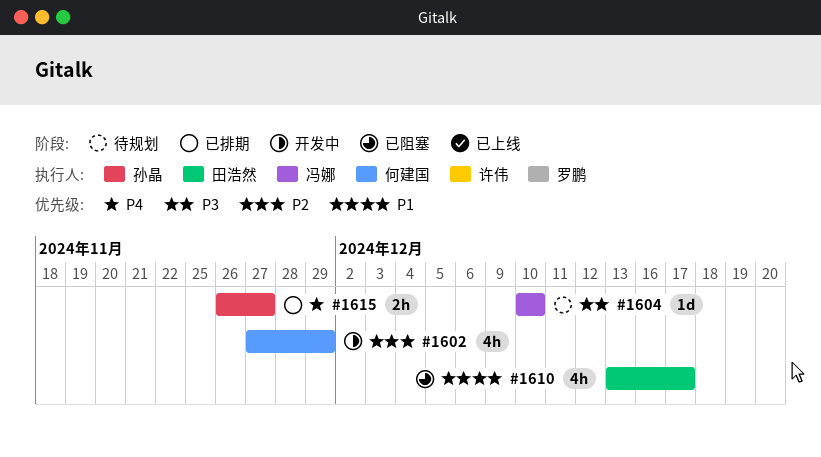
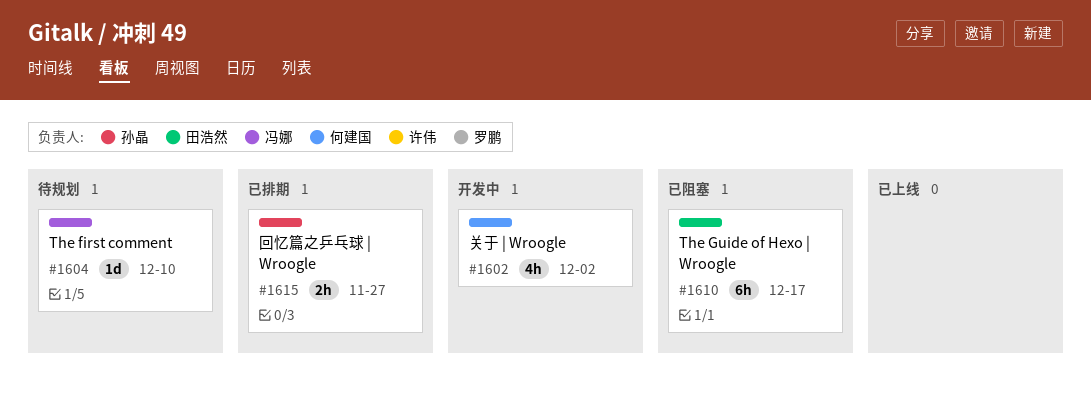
#1602, due: Nov 29 -> Dec 2
#1610, estimate: 4h -> 6h

